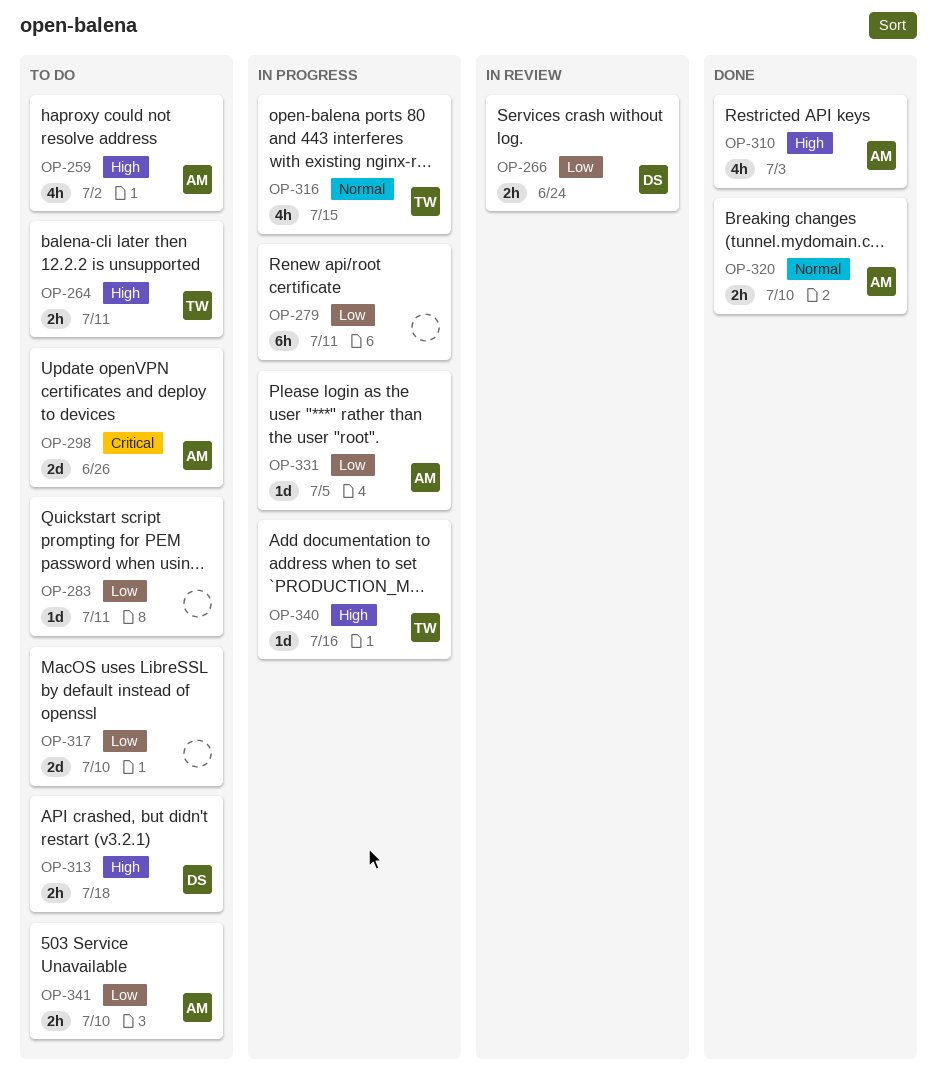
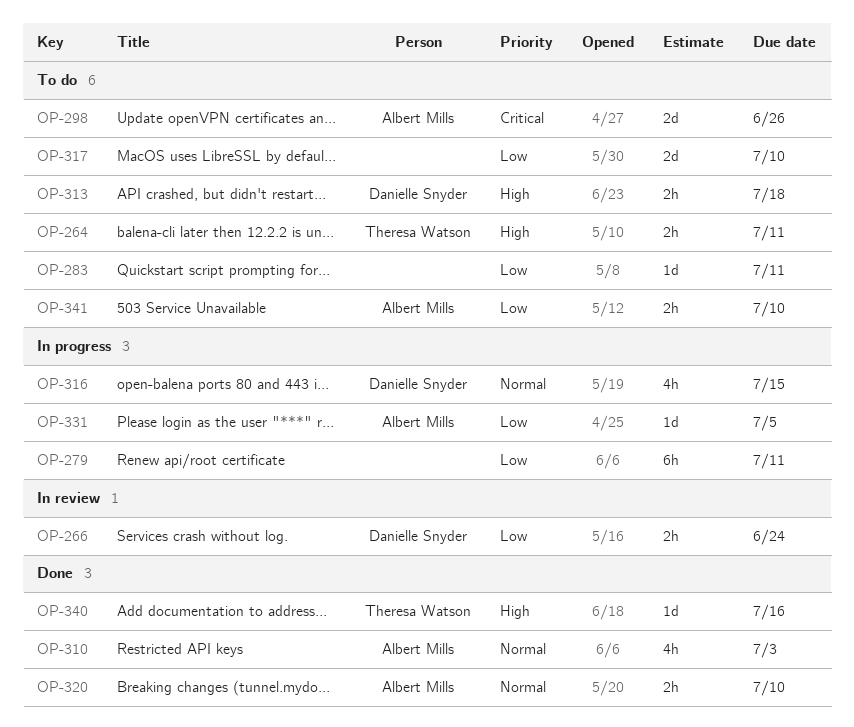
OP-259: present -> none
OP-310, priority: High -> Normal
OP-316, owner: Theresa Watson -> Danielle Snyder
OP-340, status: In progress -> Done

